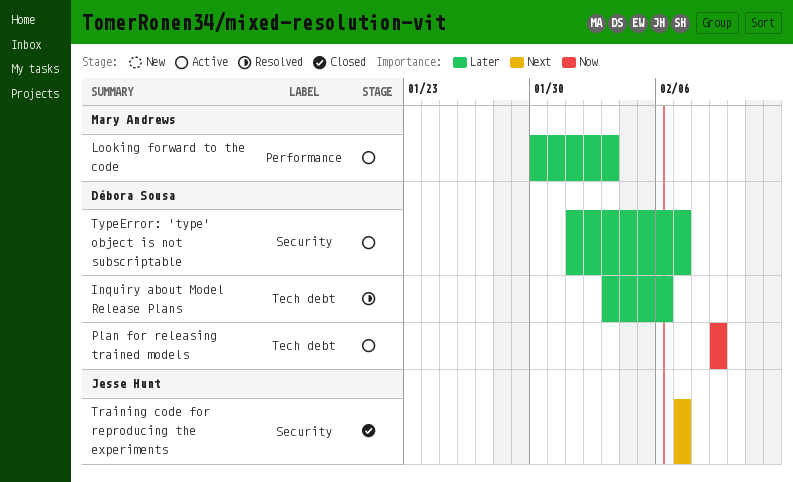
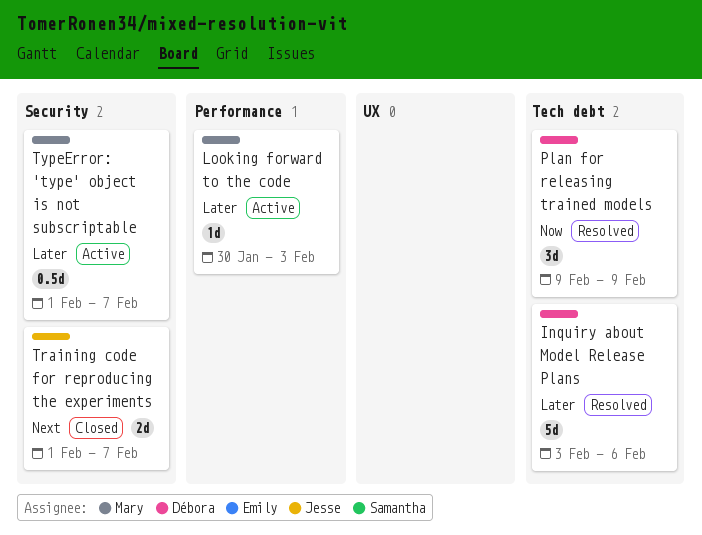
Plan for releasing trained models, status: Active -> Resolved
Training code for reproducing the experiments, start: Feb 7 -> Feb 1
TypeError: 'type' object is not subscriptable, owner: Débora Sousa -> Mary Andrews

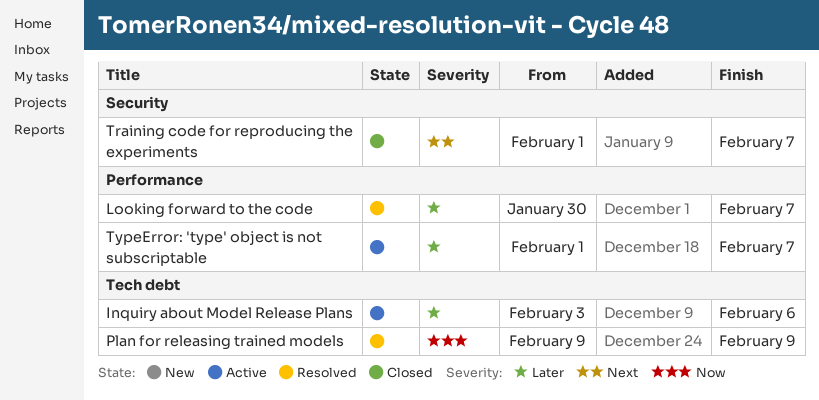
Inquiry about Model Release Plans, status: Resolved -> Active
Looking forward to the code, status: Active -> Resolved
Looking forward to the code, due: Feb 3 -> Feb 7
TypeError: 'type' object is not subscriptable, label: Security -> Performance

